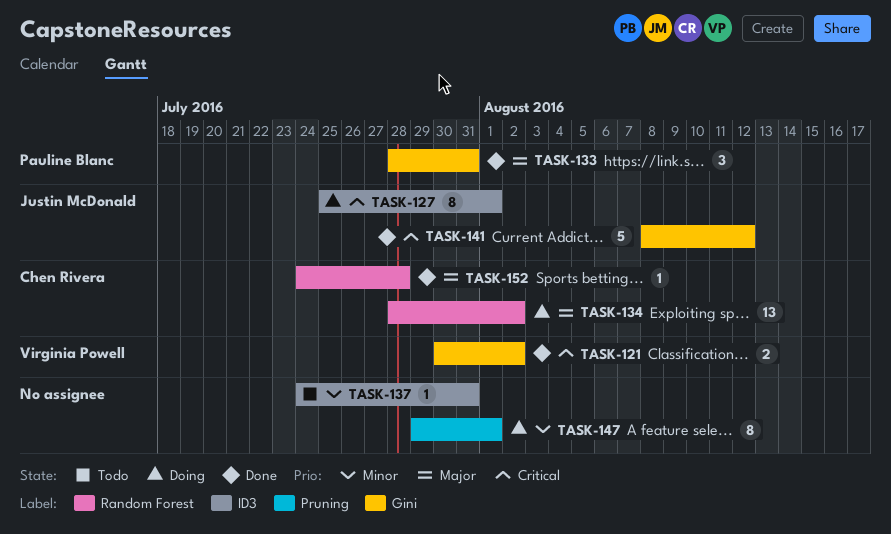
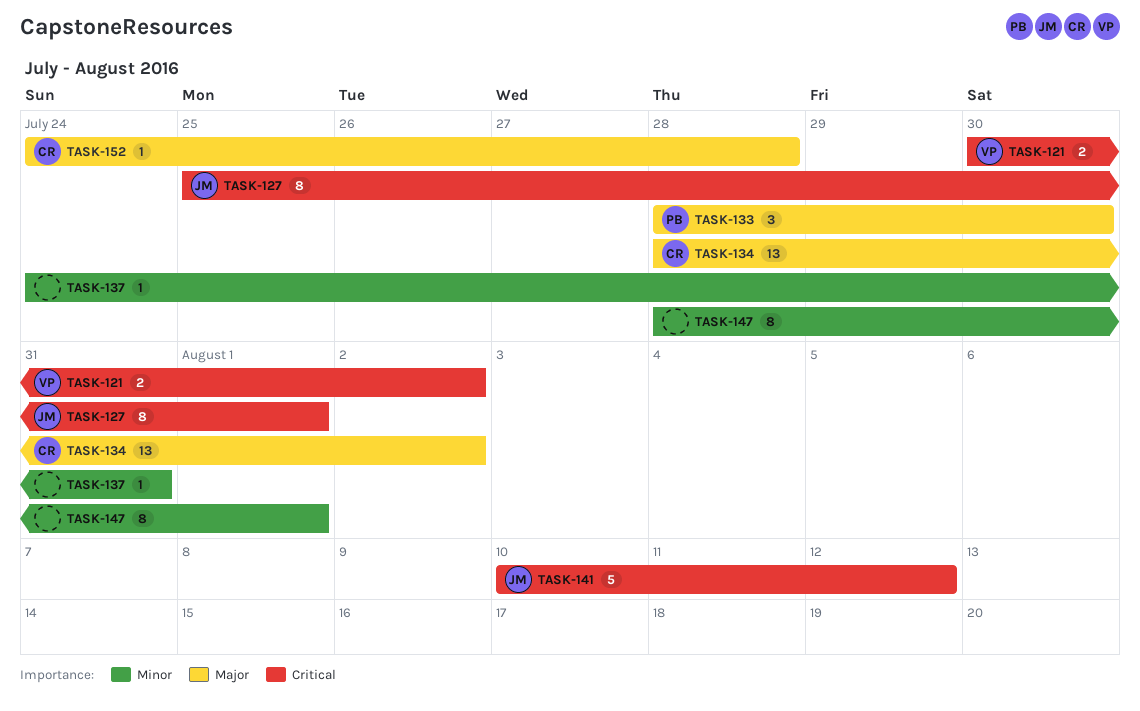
TASK-133, due: Jul 31 -> Jul 30
TASK-141, start: Aug 8 -> Aug 10
TASK-147, start: Jul 29 -> Jul 28

